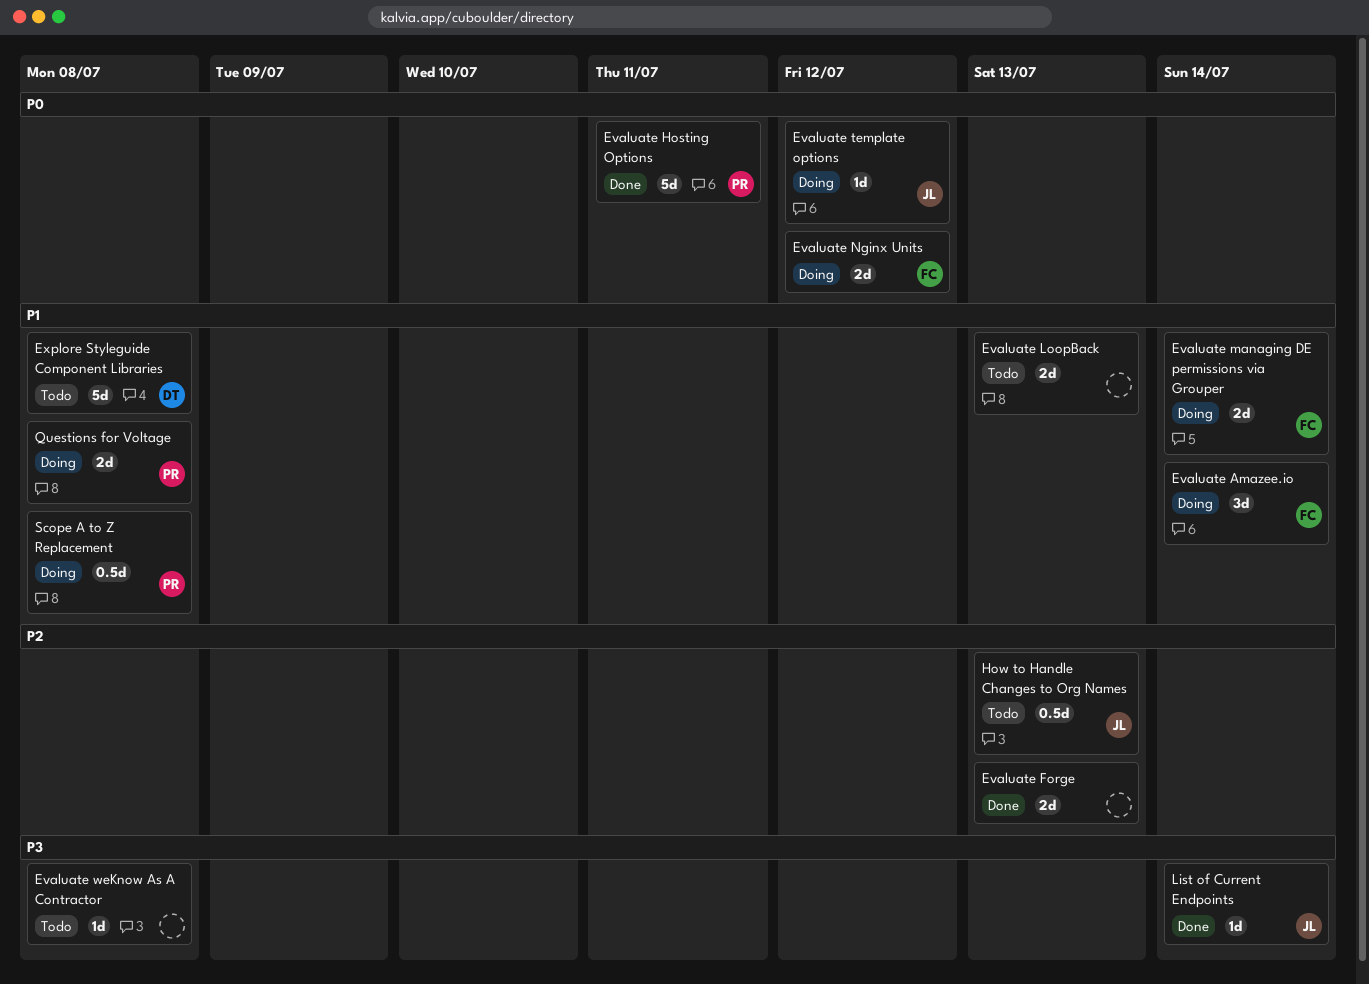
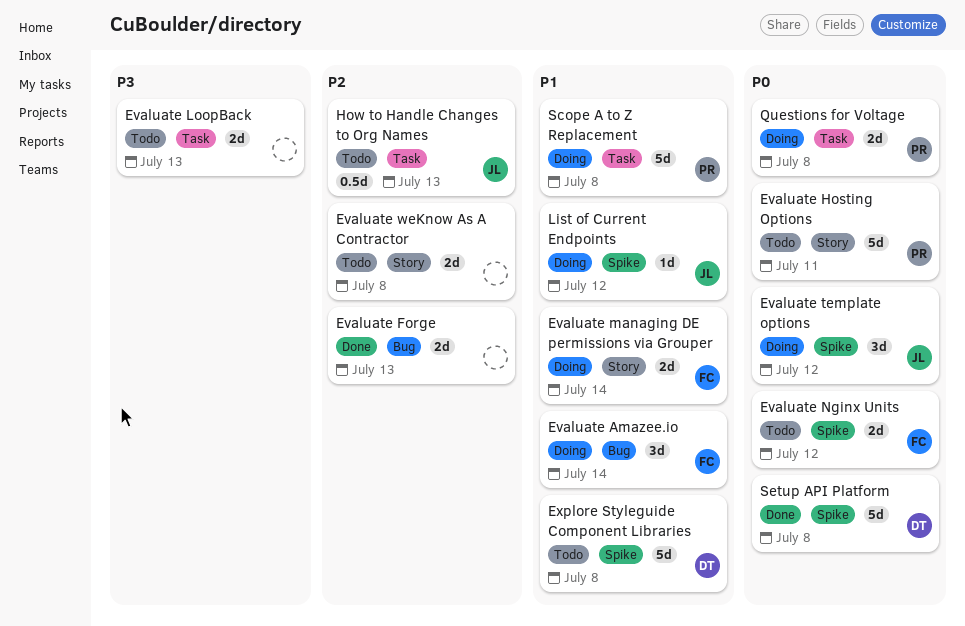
Evaluate Hosting Options, status: Done -> Todo
Evaluate LoopBack, priority: P1 -> P3
Evaluate Nginx Units, status: Doing -> Todo
Evaluate template options, estimate: 1d -> 3d
Evaluate weKnow As A Contractor, priority: P3 -> P2
Evaluate weKnow As A Contractor, estimate: 1d -> 2d
List of Current Endpoints, status: Done -> Doing
List of Current Endpoints, priority: P3 -> P1
List of Current Endpoints, due: Jul 14 -> Jul 12
Questions for Voltage, priority: P1 -> P0
Scope A to Z Replacement, estimate: 0.5d -> 5d
Setup API Platform: none -> present

